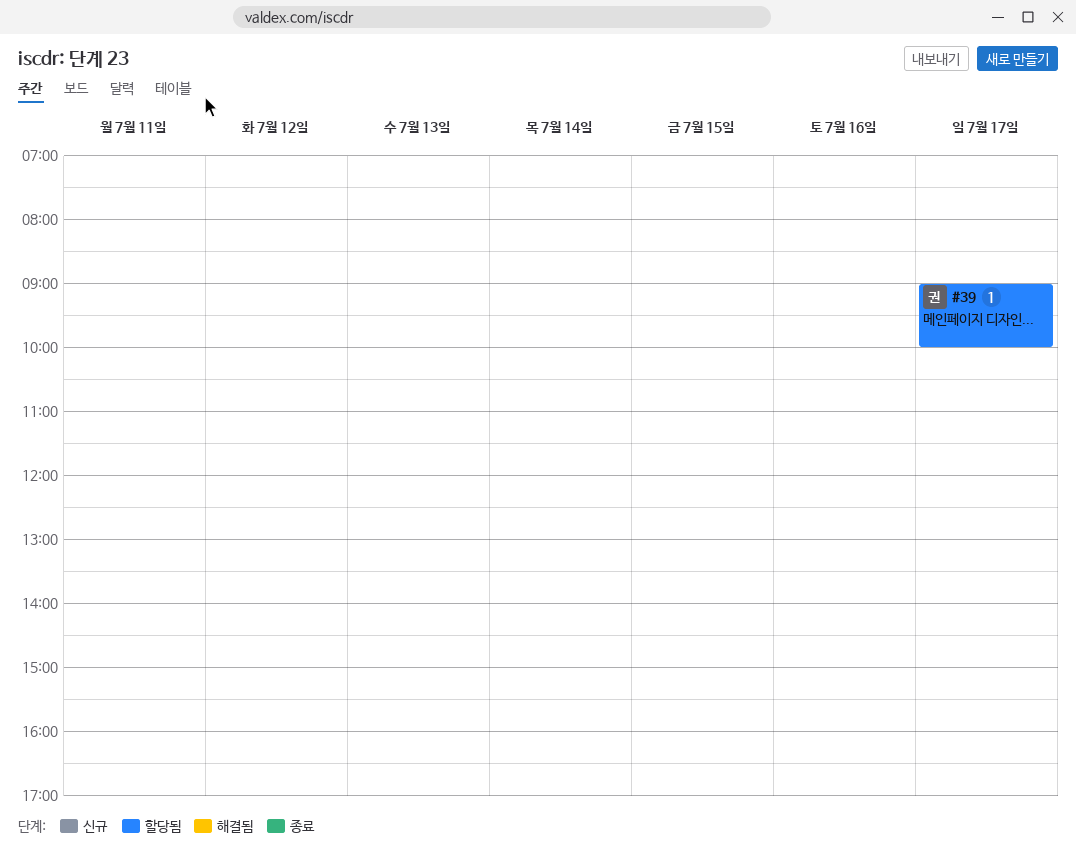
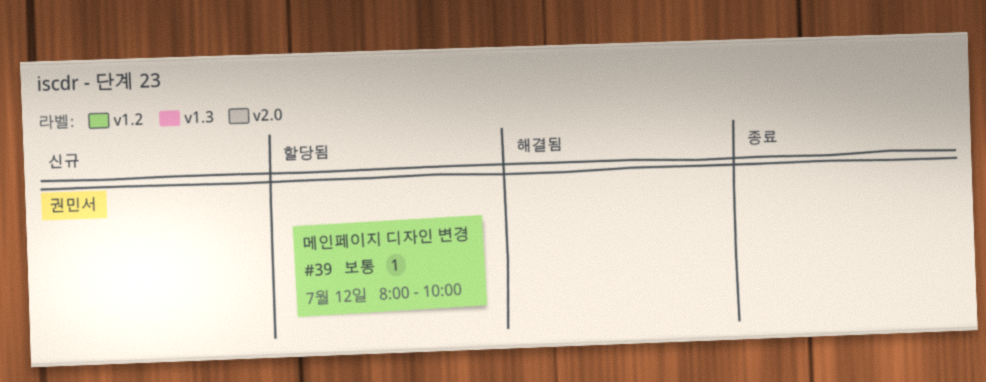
#39, day: Jul 17 -> Jul 12
#39, begins: 09:00 -> 08:00

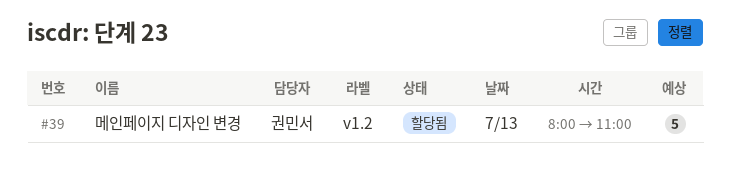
#39, estimate: 1 -> 5
#39, day: Jul 12 -> Jul 13
#39, ends: 10:00 -> 11:00

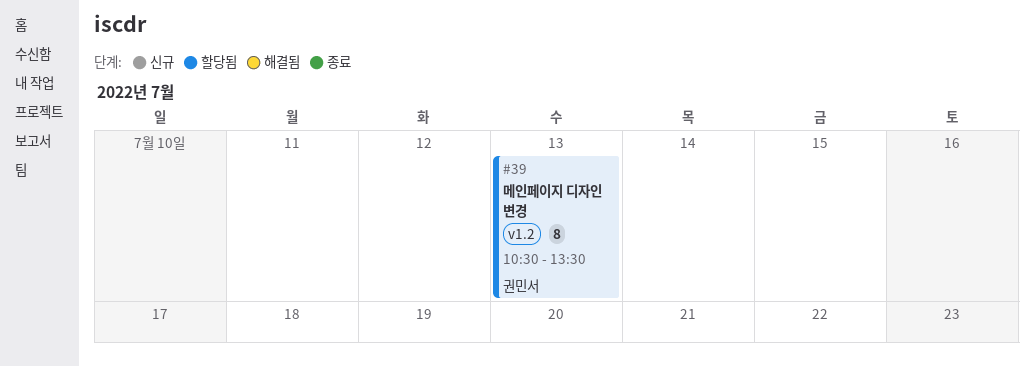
#39, estimate: 5 -> 8
#39, begins: 08:00 -> 10:30
#39, ends: 11:00 -> 13:30

